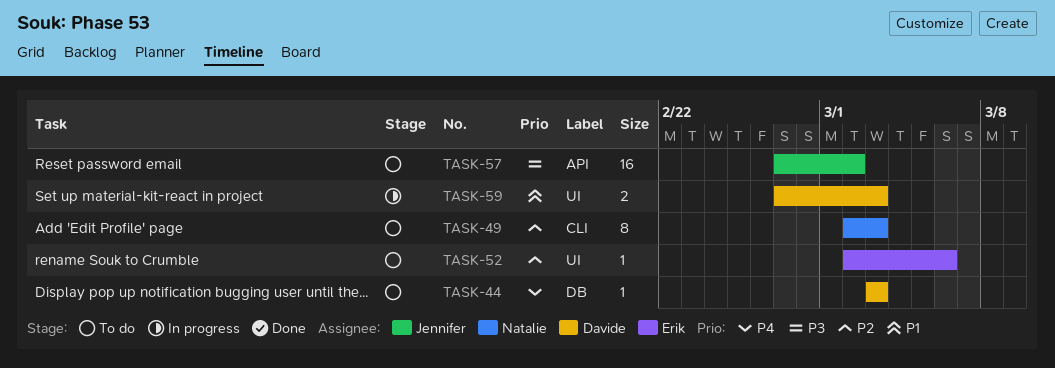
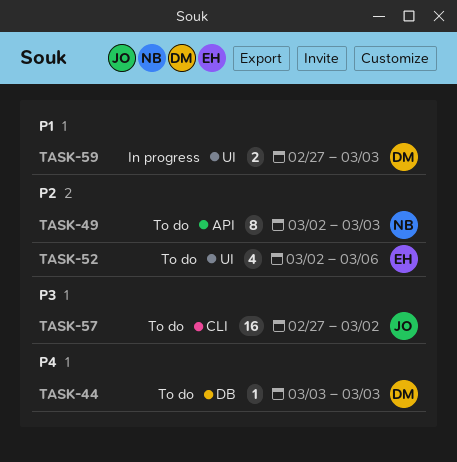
TASK-49, label: CLI -> API
TASK-52, estimate: 1 -> 4
TASK-57, label: API -> CLI

